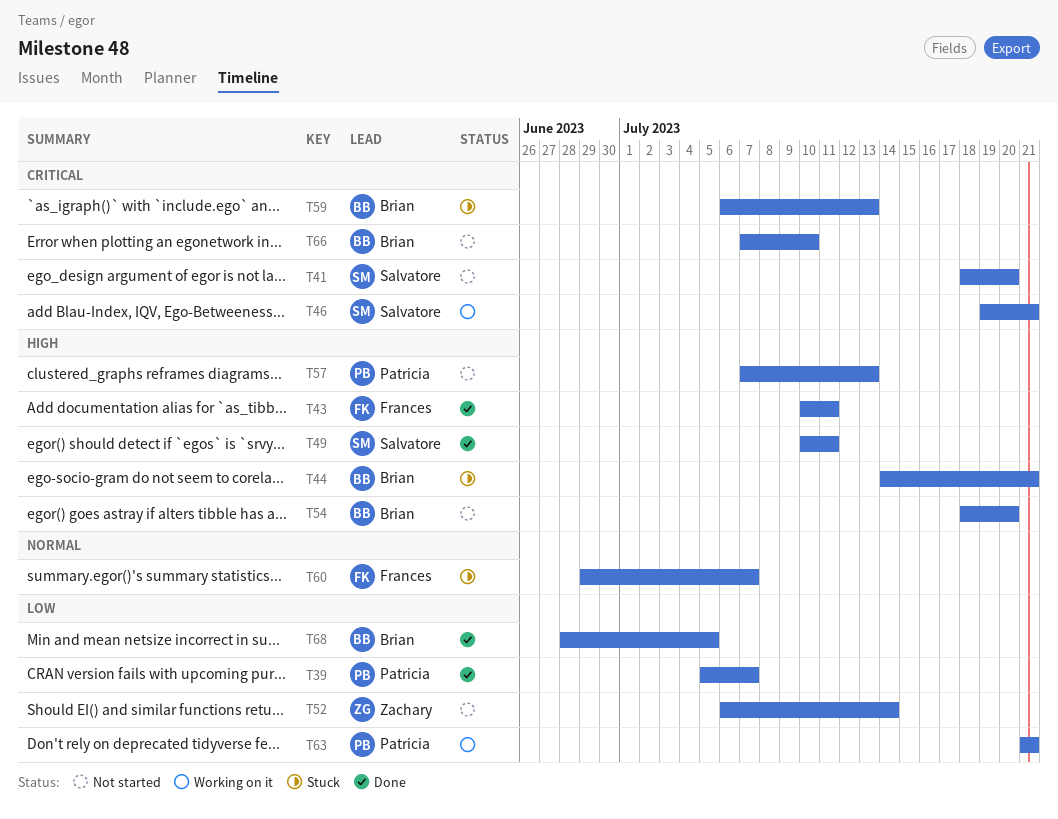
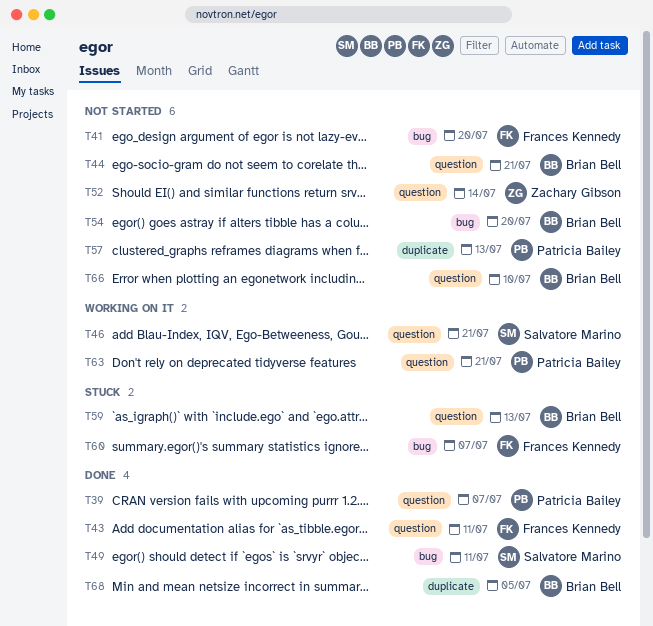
T41, owner: Salvatore Marino -> Frances Kennedy
T44, status: Stuck -> Not started

